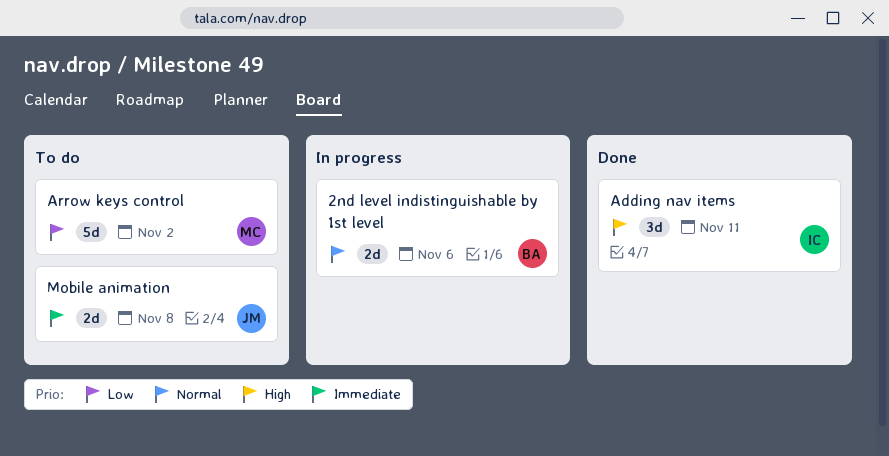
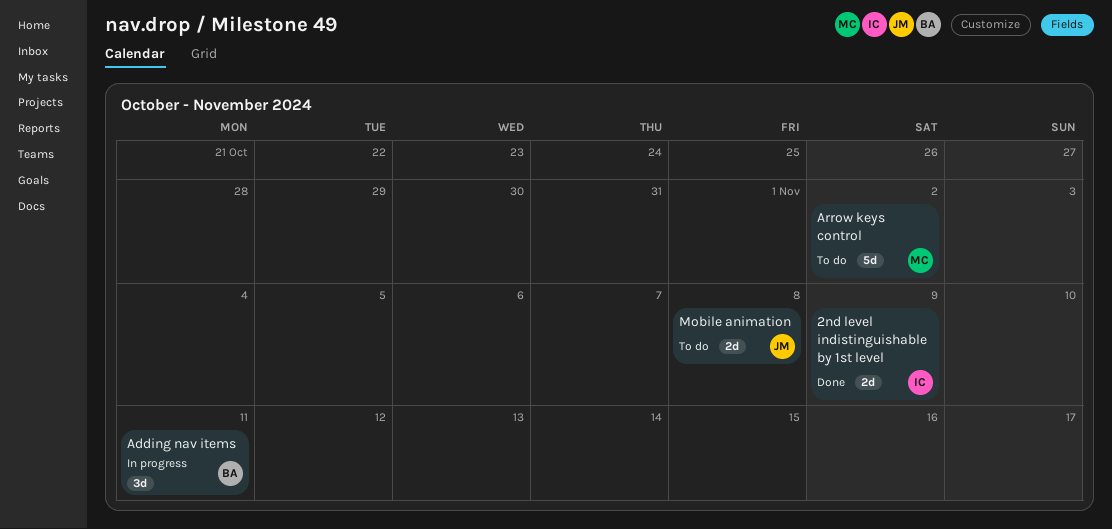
2nd level indistinguishable by 1st level, status: In progress -> Done
2nd level indistinguishable by 1st level, owner: BA -> IC
2nd level indistinguishable by 1st level, due: Nov 6 -> Nov 9
Adding nav items, status: Done -> In progress
Adding nav items, owner: IC -> BA

